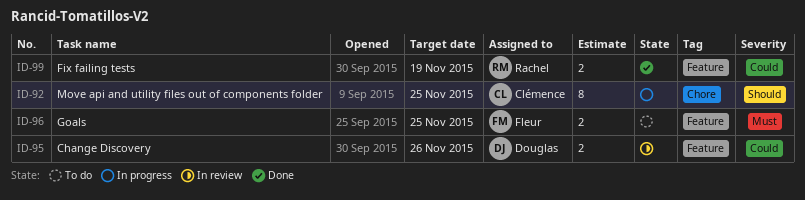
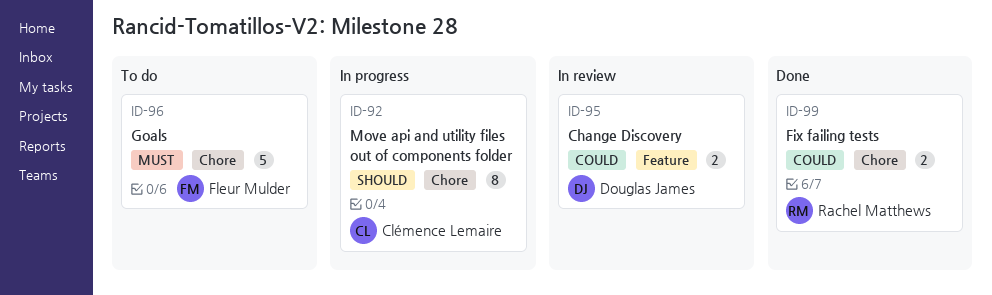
ID-96, label: Feature -> Chore
ID-96, estimate: 2 -> 5
ID-99, label: Feature -> Chore

